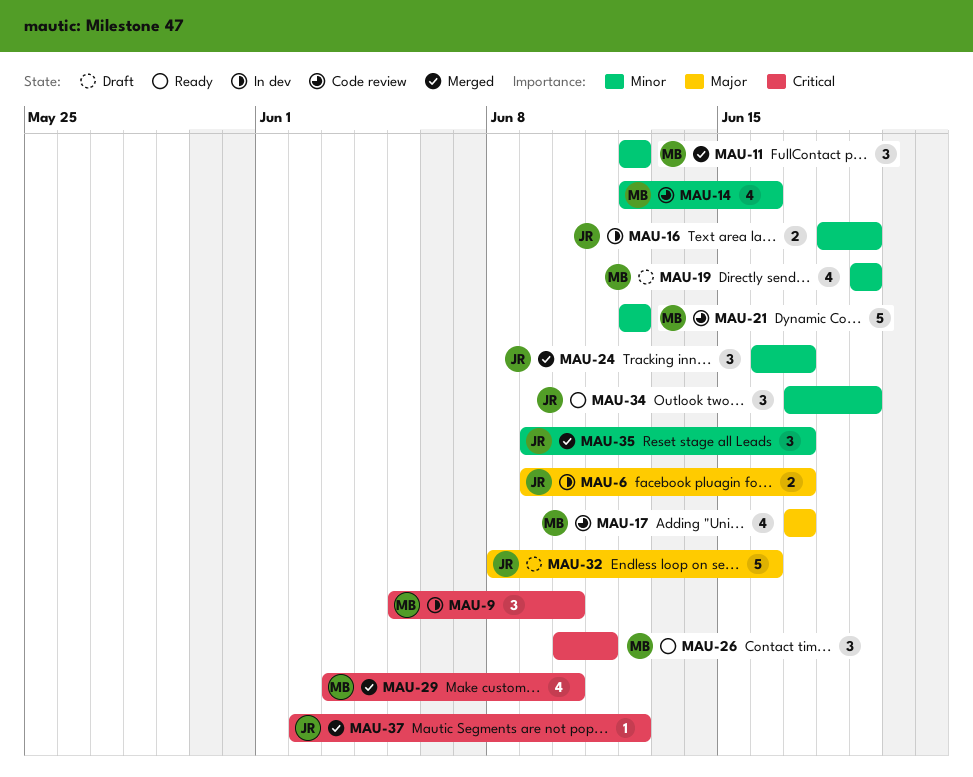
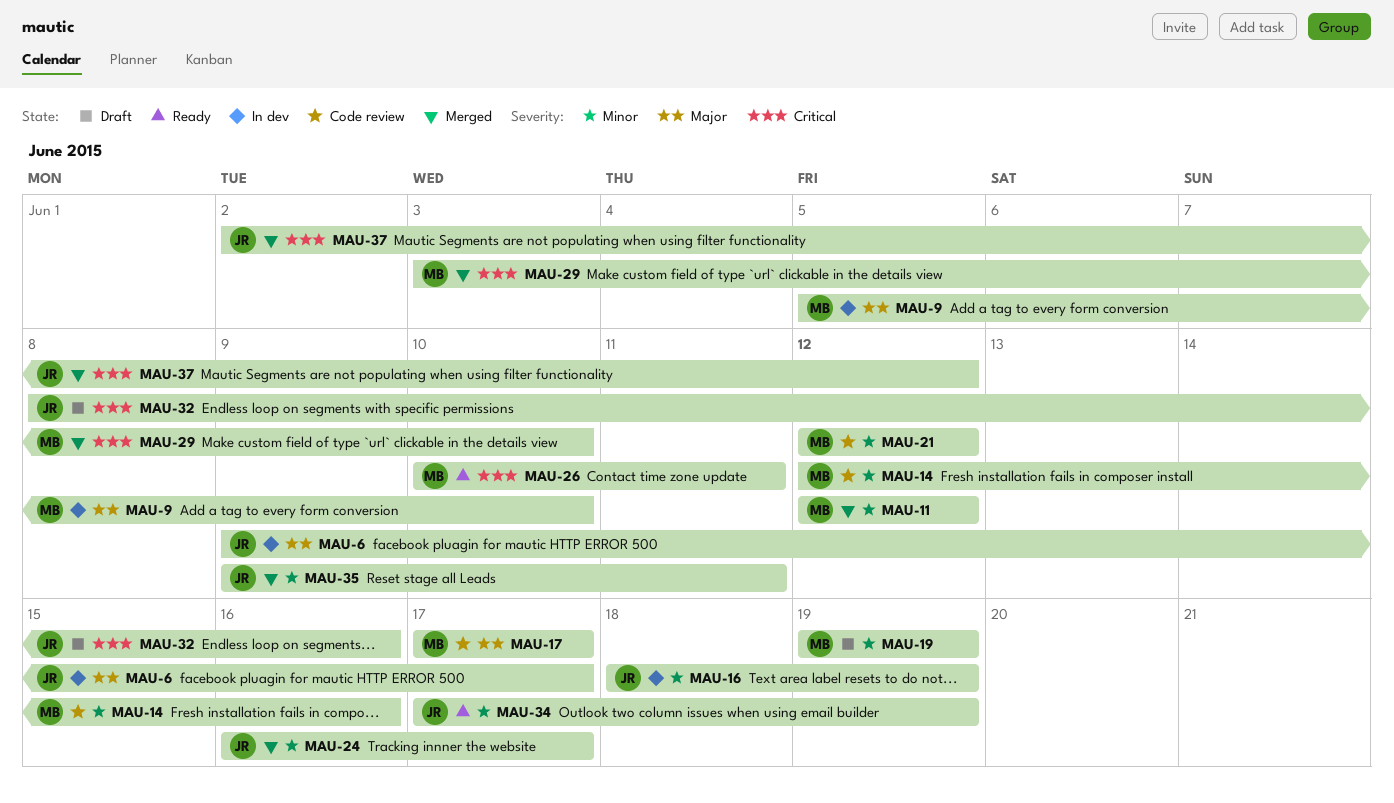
MAU-9, priority: Critical -> Major
MAU-32, priority: Major -> Critical
MAU-35, due: Jun 17 -> Jun 11

